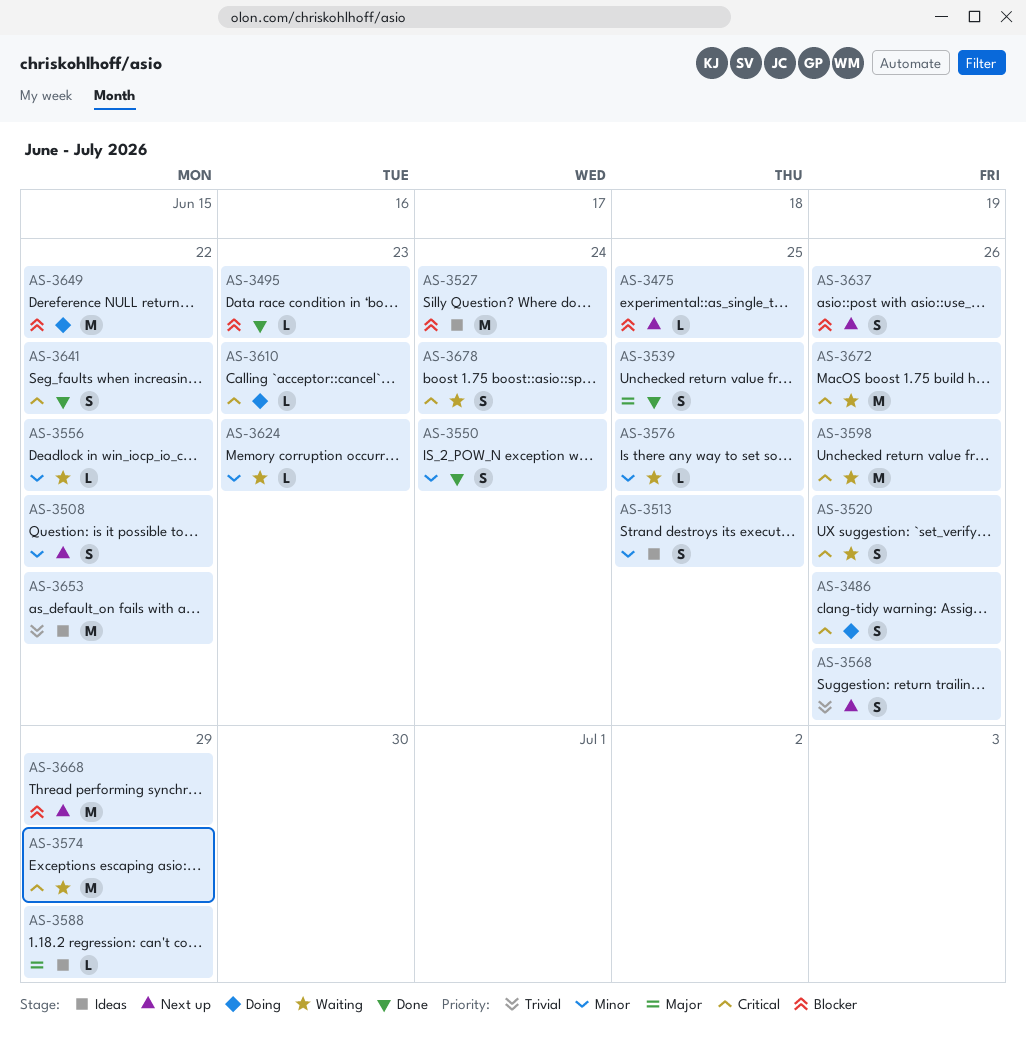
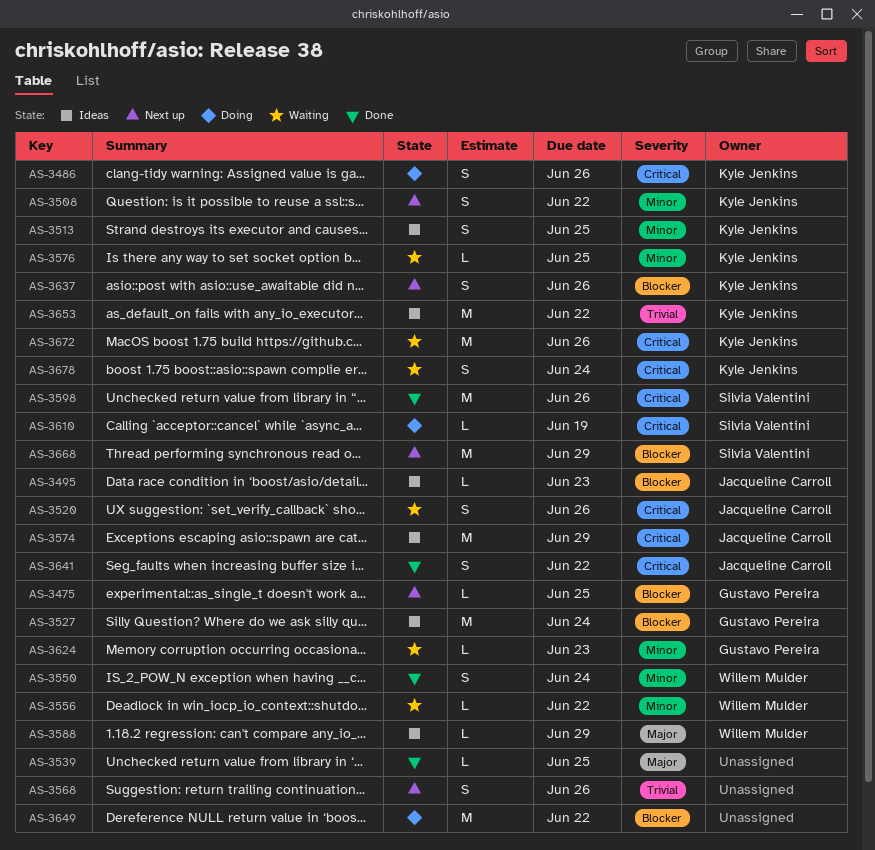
AS-3495, status: Done -> Ideas
AS-3539, estimate: S -> L
AS-3574, status: Waiting -> Ideas
AS-3598, status: Waiting -> Done
AS-3610, due: Jun 23 -> Jun 19

